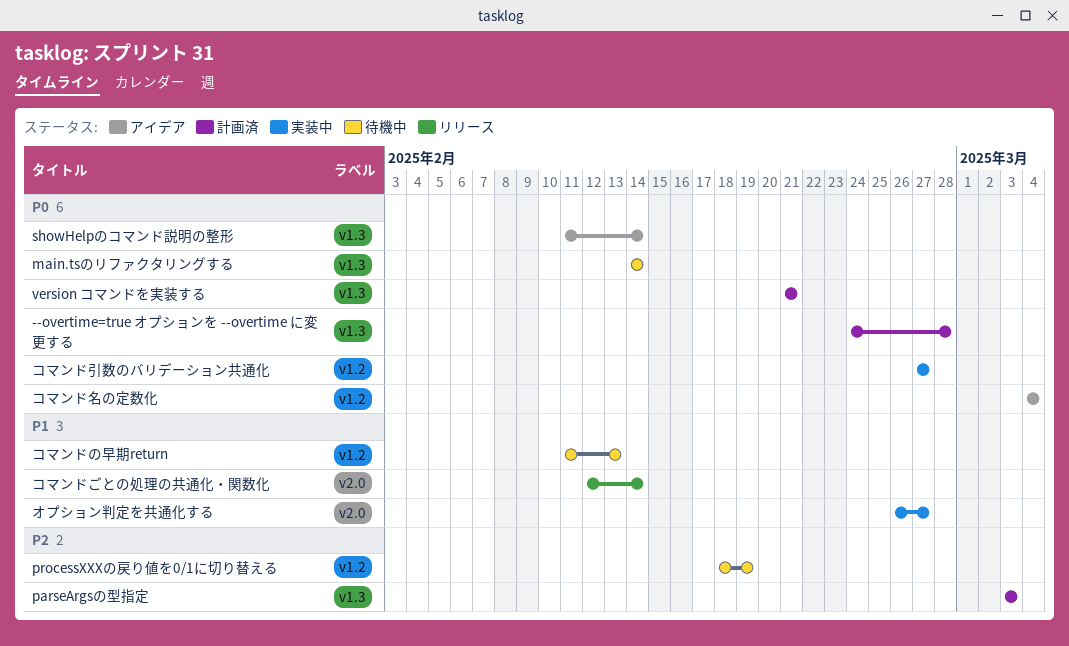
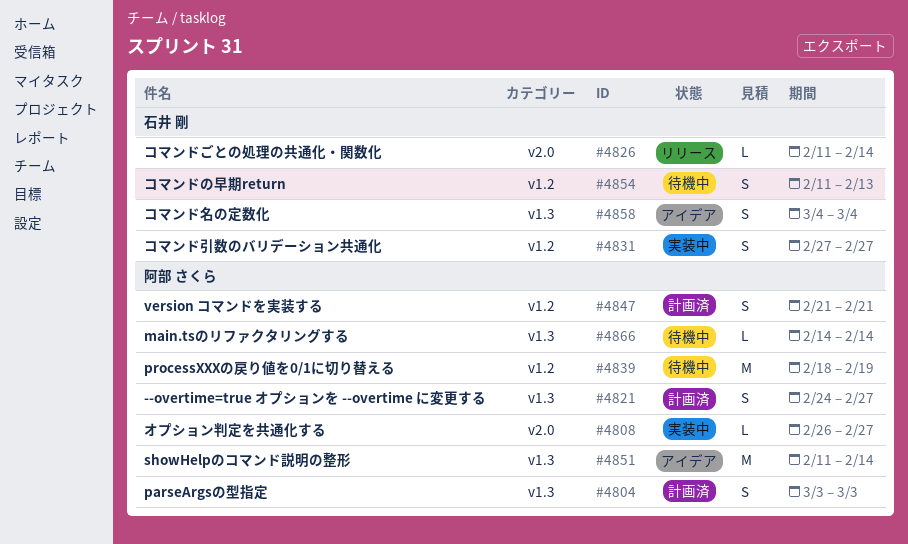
--overtime=true オプションを --overtime に変更する, due: Feb 28 -> Feb 27
version コマンドを実装する, label: v1.3 -> v1.2
コマンドごとの処理の共通化・関数化, start: Feb 12 -> Feb 11
コマンド名の定数化, label: v1.2 -> v1.3

